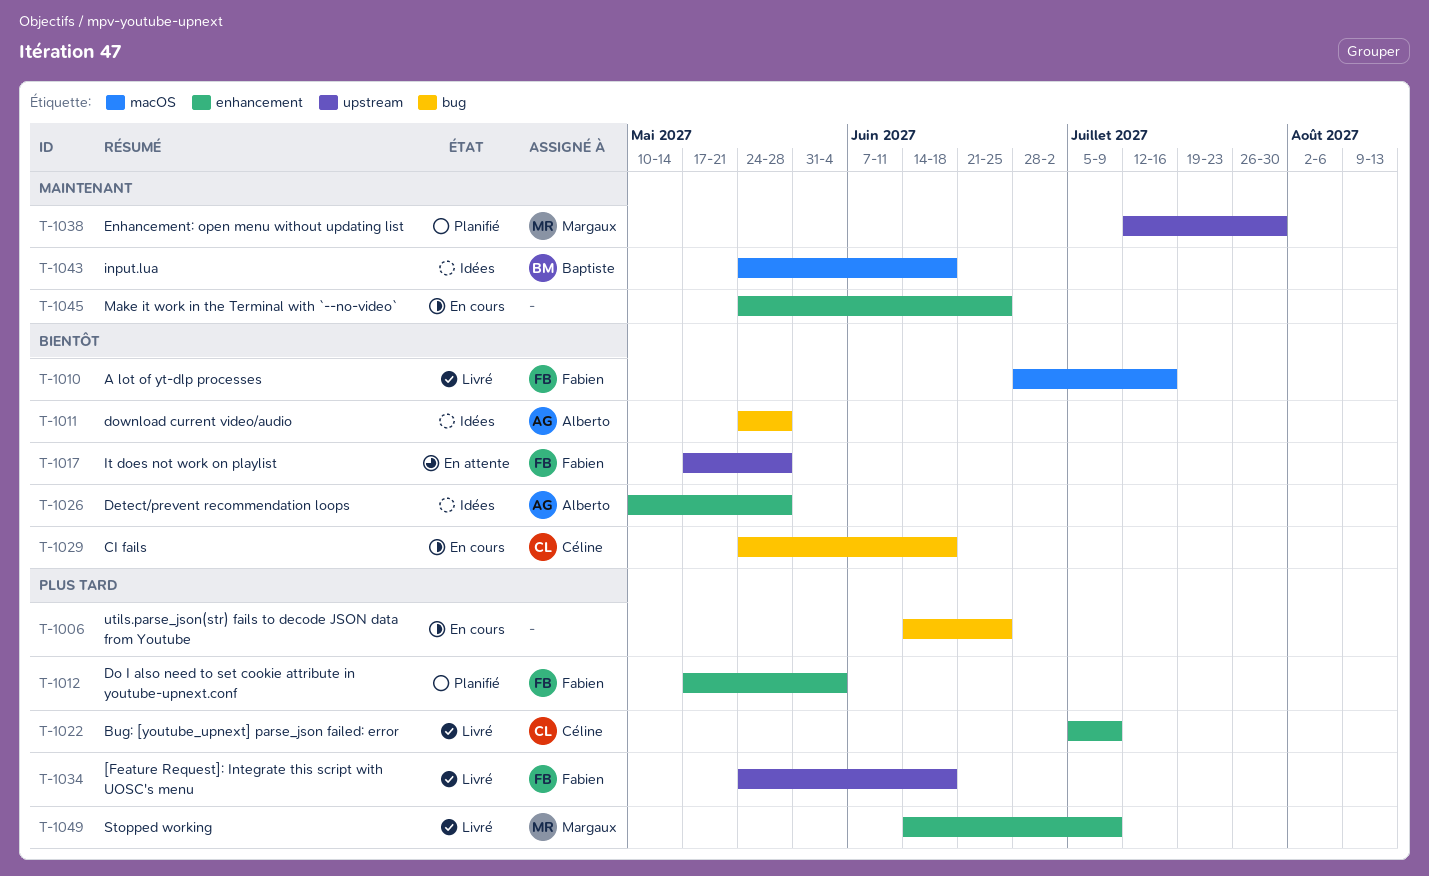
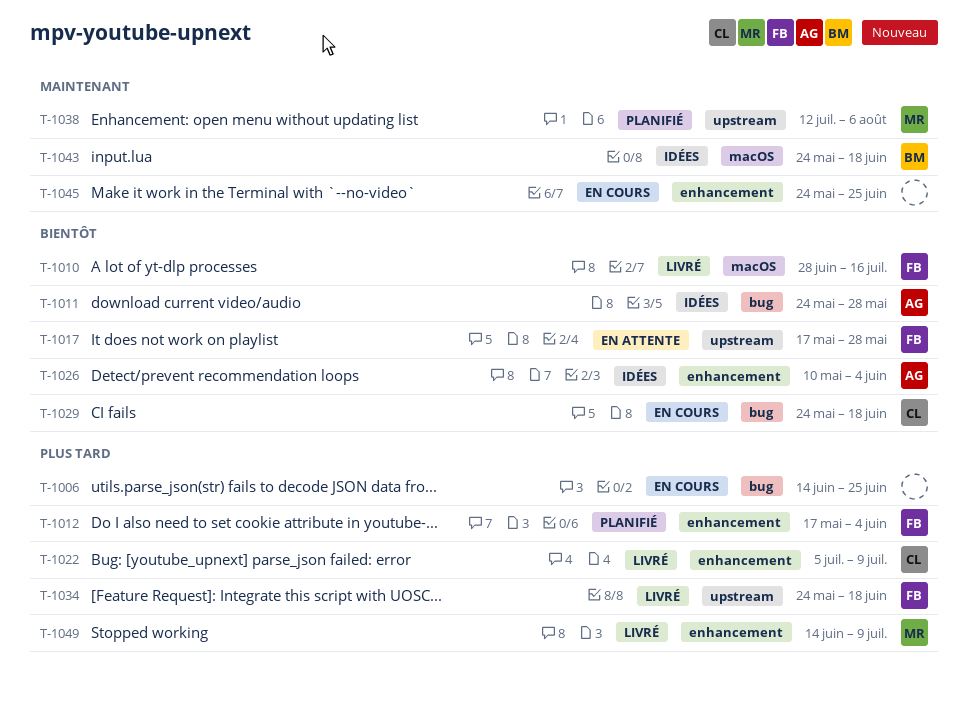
T-1026, due: May 28 -> Jun 4
T-1038, due: Jul 30 -> Aug 6

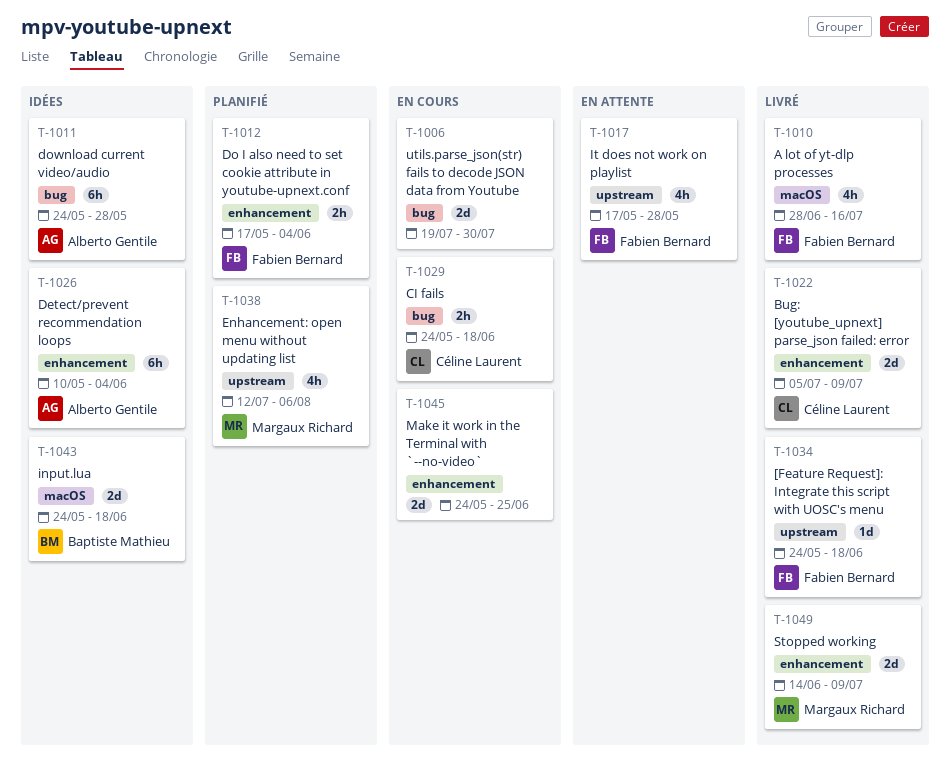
T-1006, start: Jun 14 -> Jul 19
T-1006, due: Jun 25 -> Jul 30

